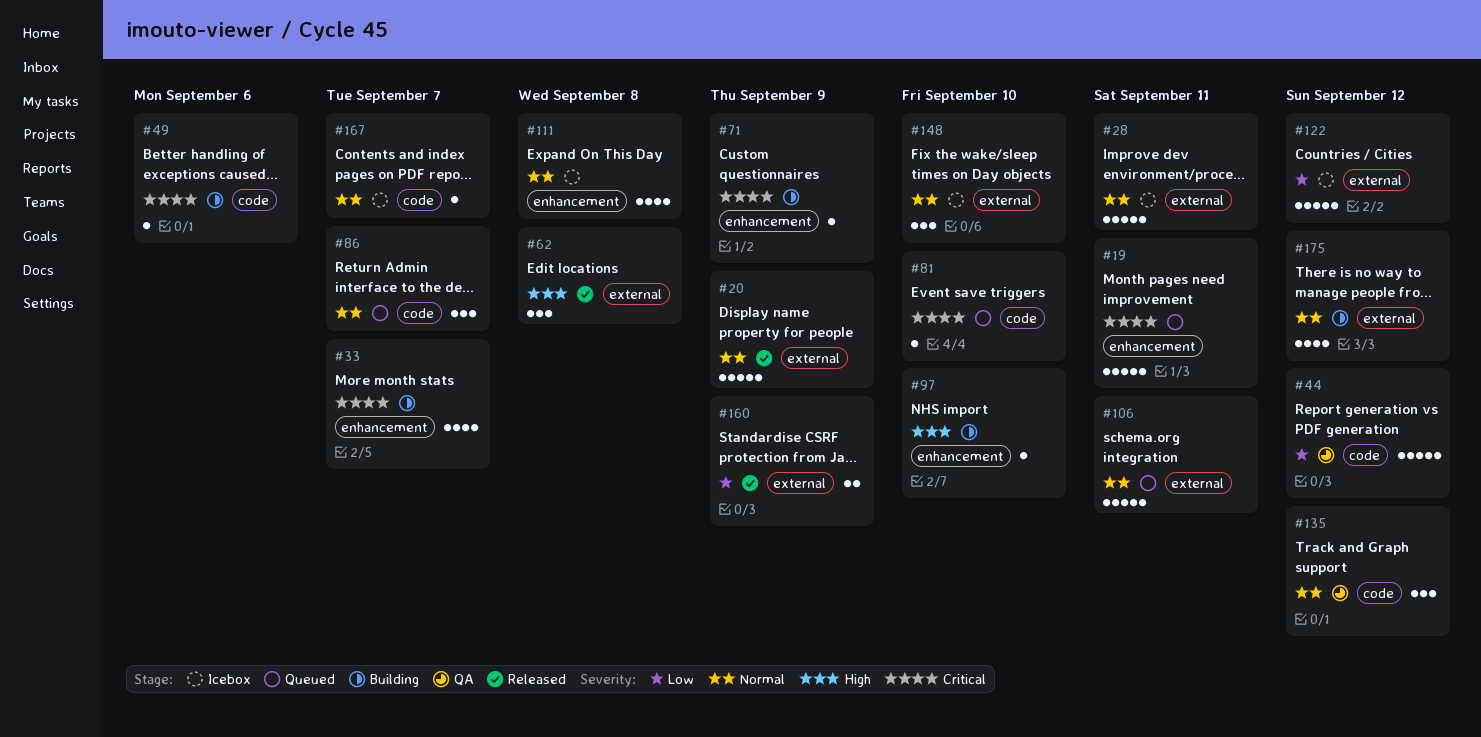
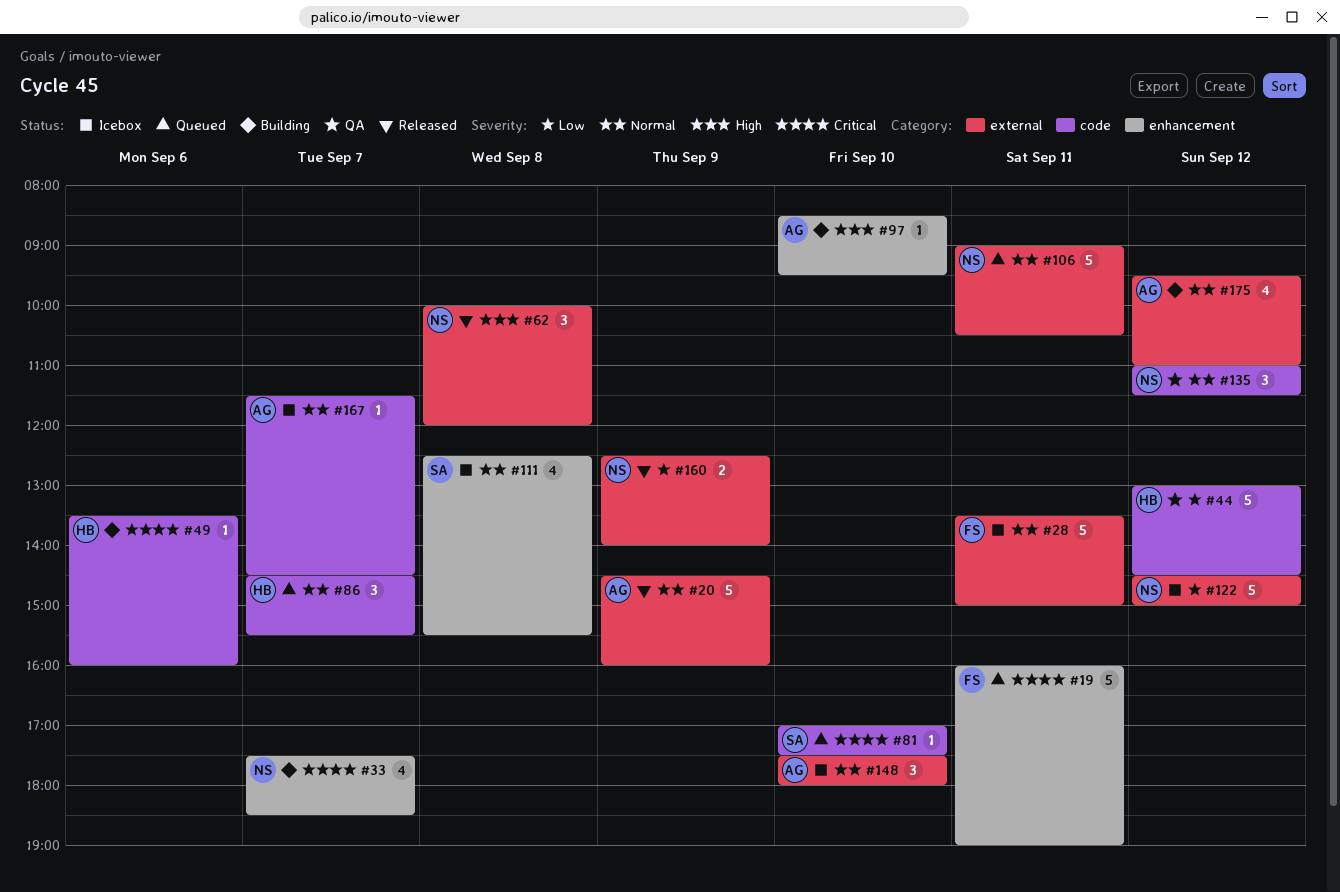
#71: present -> none

